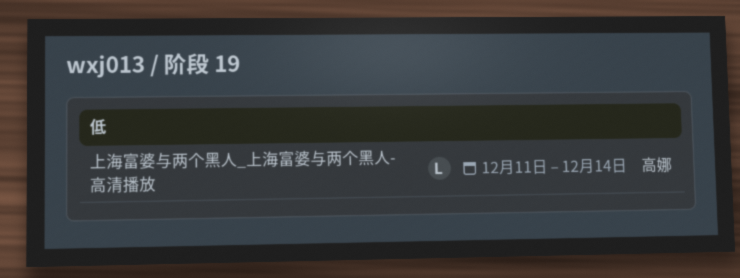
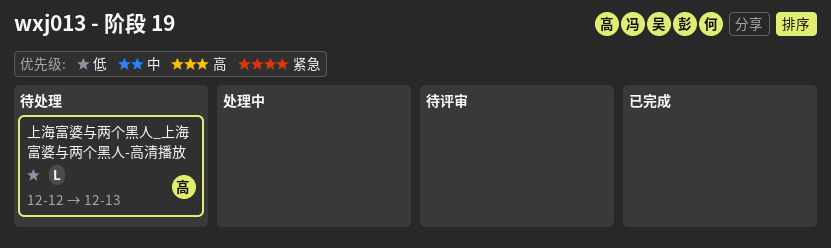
上海富婆与两个黑人_上海富婆与两个黑人-高清播放, start: Dec 11 -> Dec 12
上海富婆与两个黑人_上海富婆与两个黑人-高清播放, due: Dec 14 -> Dec 13

